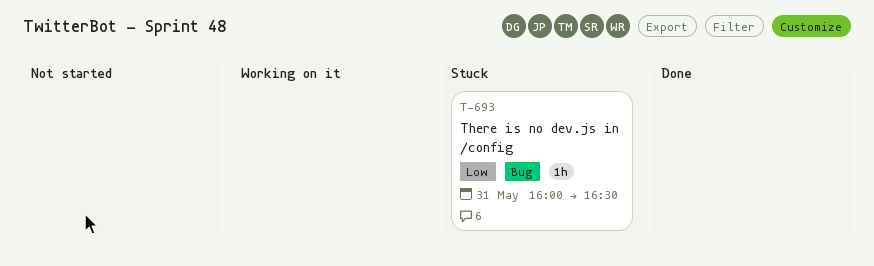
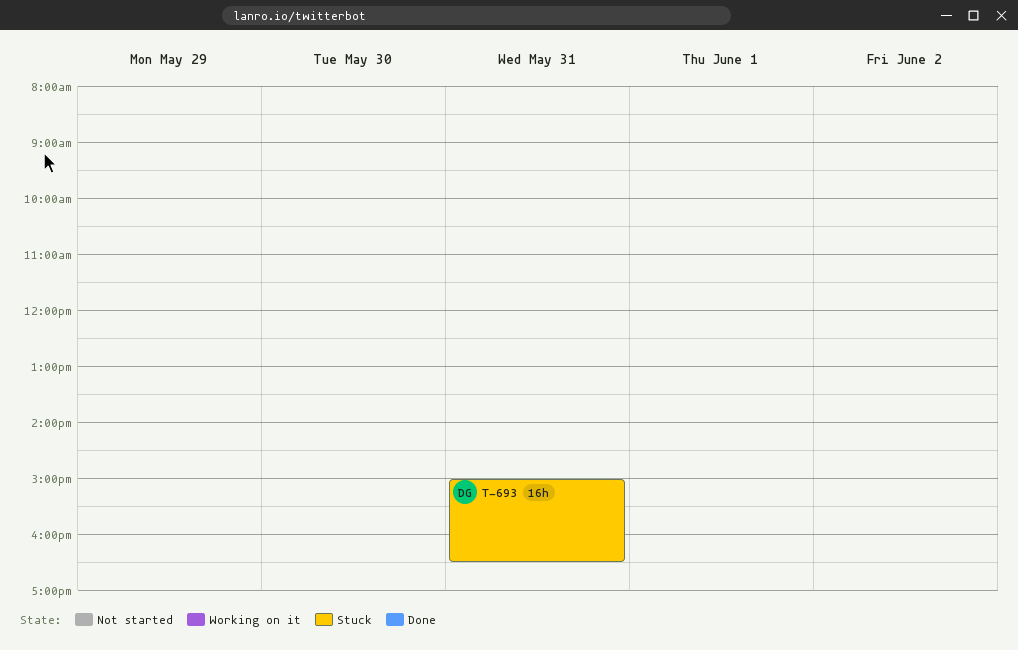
T-693, estimate: 1h -> 16h
T-693, begins: 16:00 -> 15:00

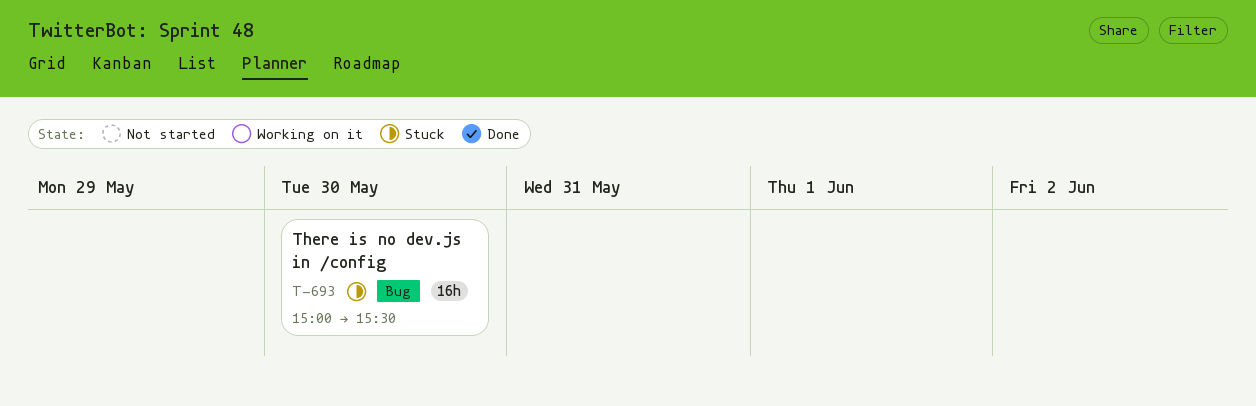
T-693, day: May 31 -> May 30
T-693, ends: 16:30 -> 15:30

